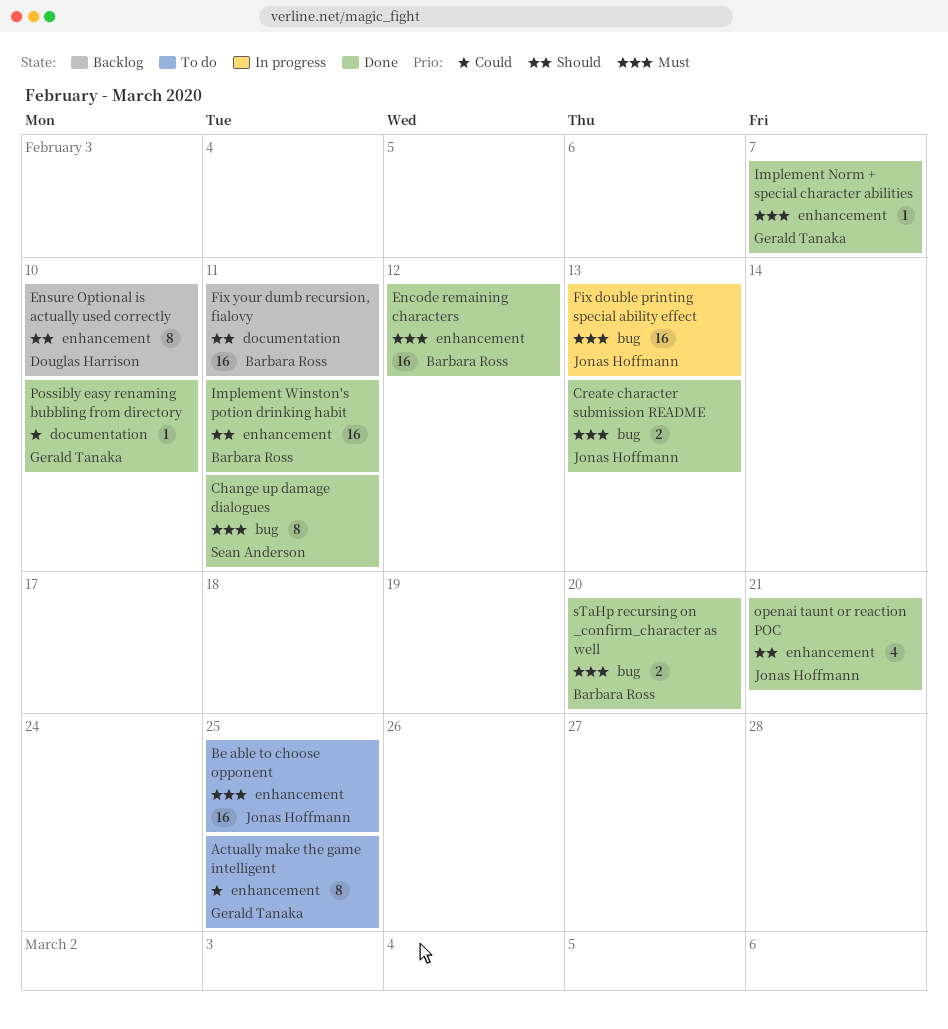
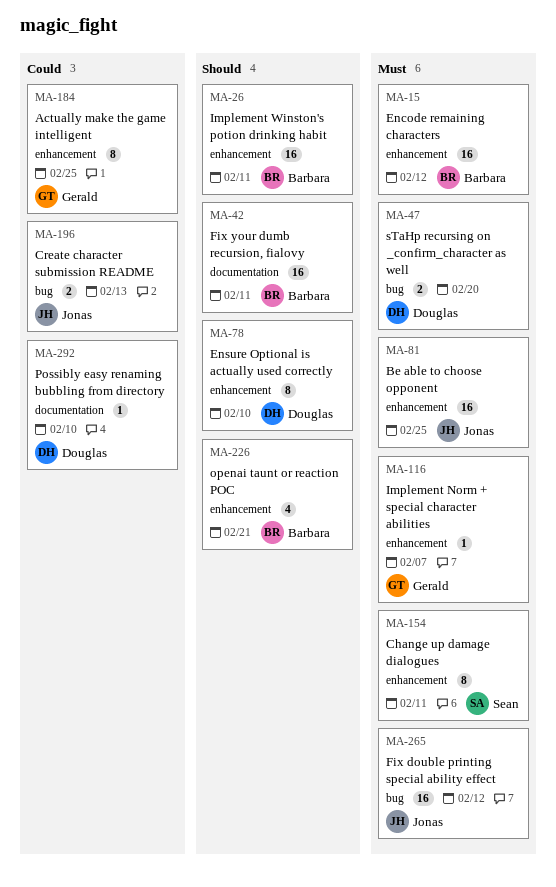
Change up damage dialogues, label: bug -> enhancement
Create character submission README, priority: Must -> Could
Fix double printing special ability effect, due: Feb 13 -> Feb 12
openai taunt or reaction POC, owner: Jonas Hoffmann -> Barbara Ross
Possibly easy renaming bubbling from directory, owner: Gerald Tanaka -> Douglas Harrison
sTaHp recursing on _confirm_character as well, owner: Barbara Ross -> Douglas Harrison

